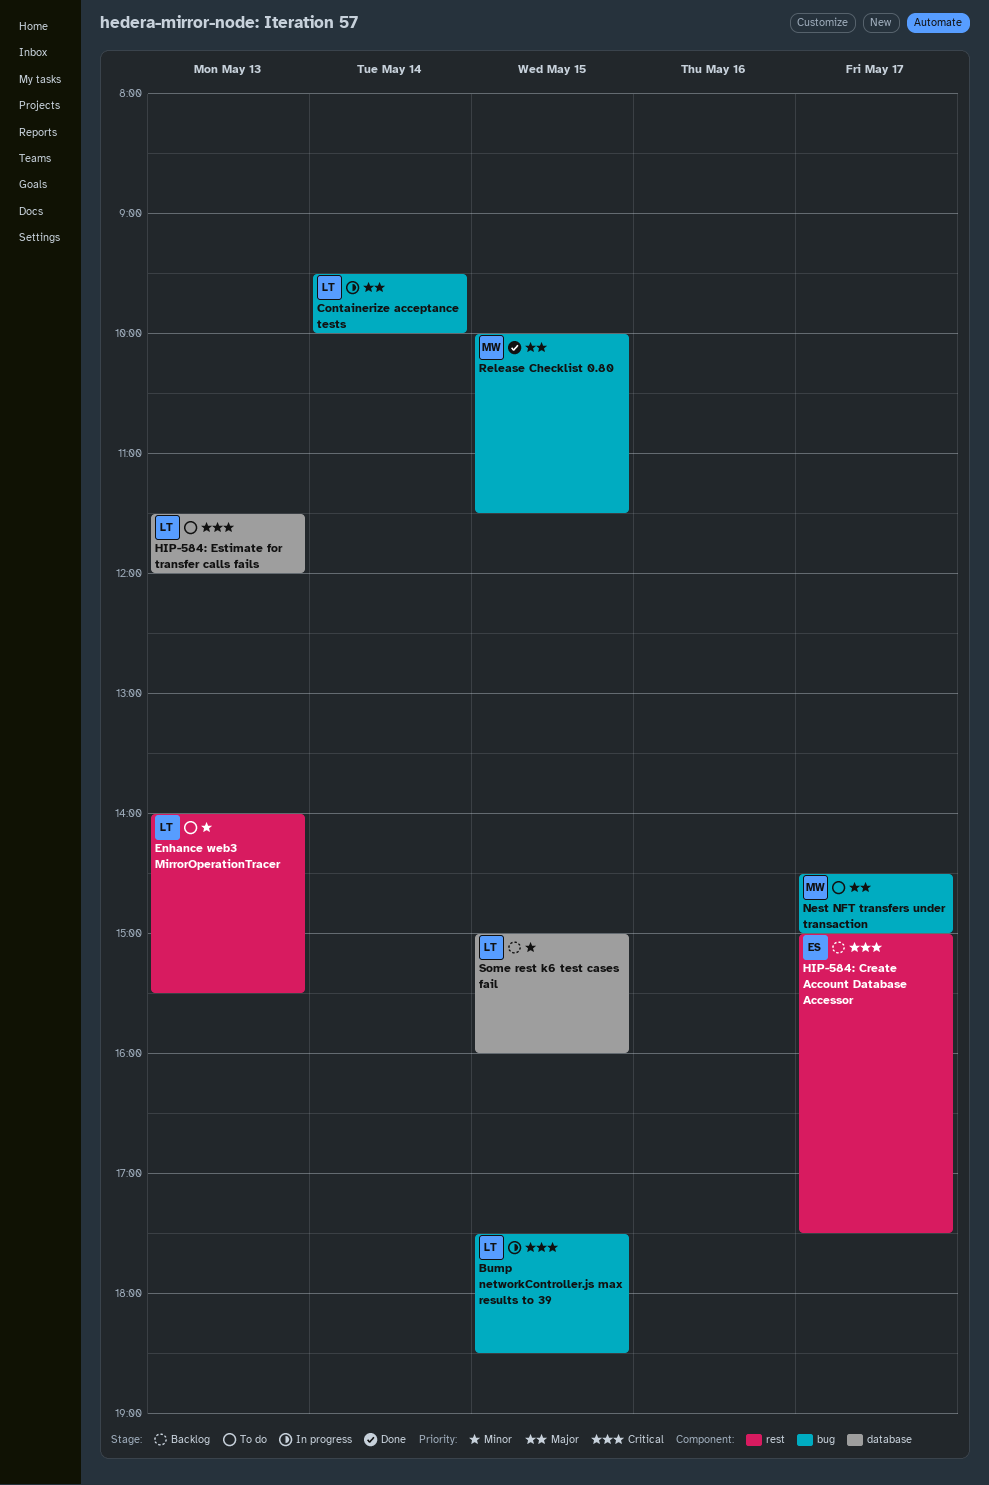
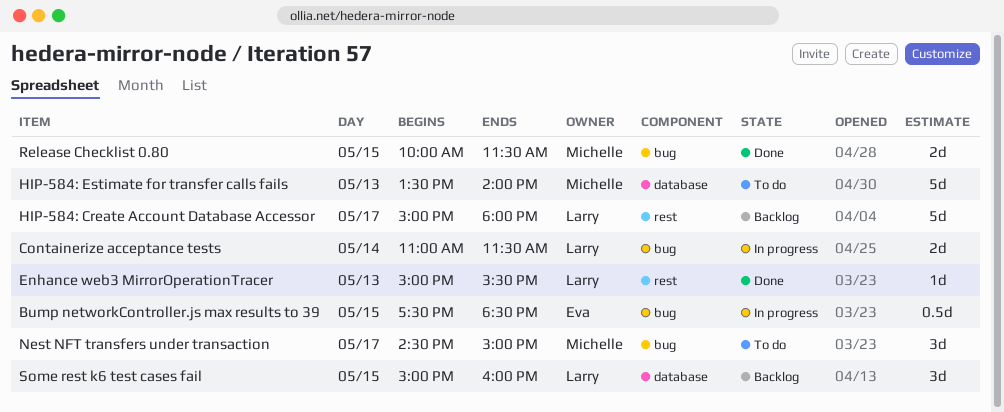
Bump networkController.js max results to 39, owner: Larry -> Eva
Containerize acceptance tests, begins: 09:30 -> 11:00
Containerize acceptance tests, ends: 10:00 -> 11:30
Enhance web3 MirrorOperationTracer, status: To do -> Done
Enhance web3 MirrorOperationTracer, begins: 14:00 -> 15:00
HIP-584: Create Account Database Accessor, owner: Eva -> Larry
HIP-584: Create Account Database Accessor, ends: 17:30 -> 18:00
HIP-584: Estimate for transfer calls fails, owner: Larry -> Michelle
HIP-584: Estimate for transfer calls fails, begins: 11:30 -> 13:30
HIP-584: Estimate for transfer calls fails, ends: 12:00 -> 14:00

